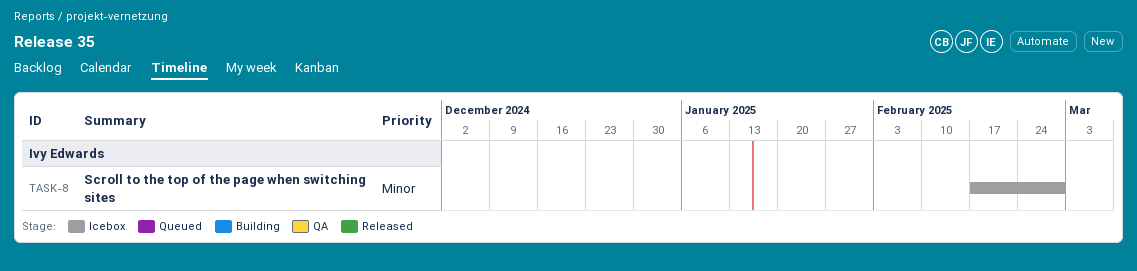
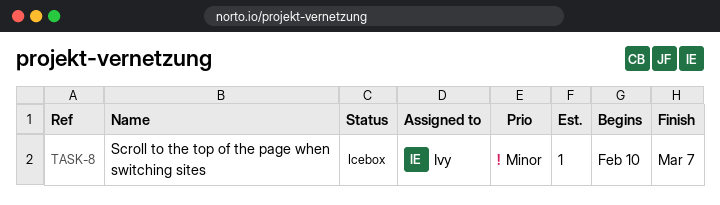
TASK-8, start: Feb 17 -> Feb 10
TASK-8, due: Feb 28 -> Mar 7

